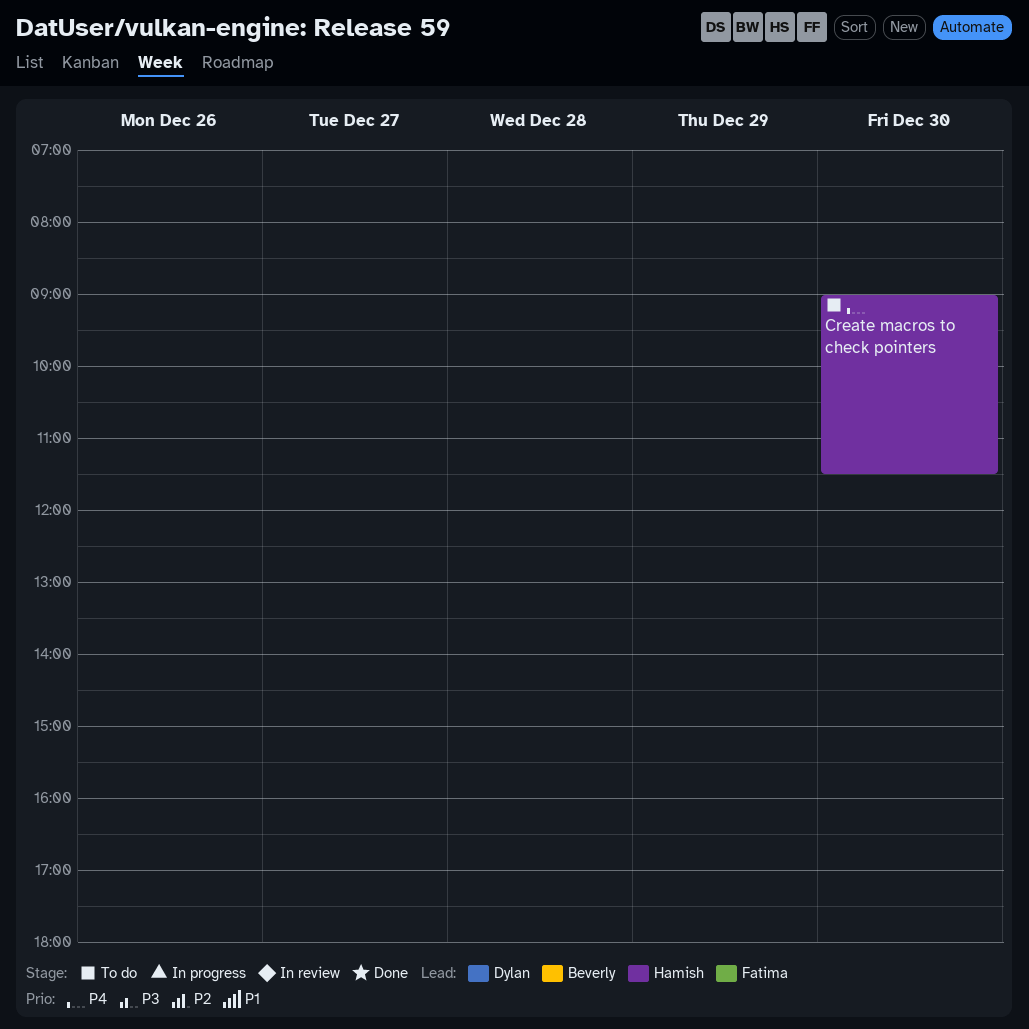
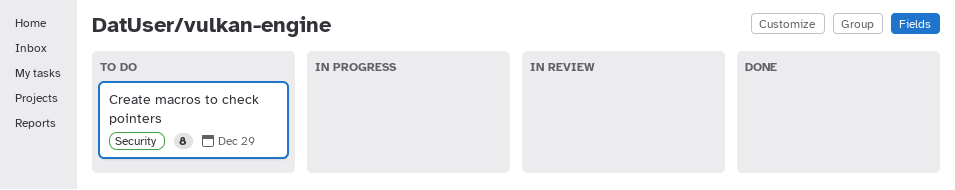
Create macros to check pointers, day: Dec 30 -> Dec 29

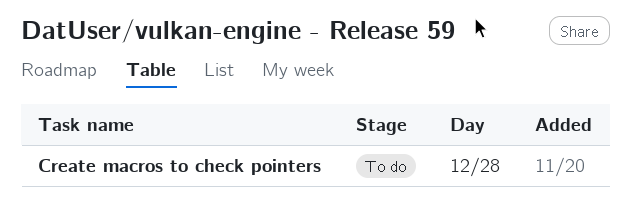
Create macros to check pointers, day: Dec 29 -> Dec 28

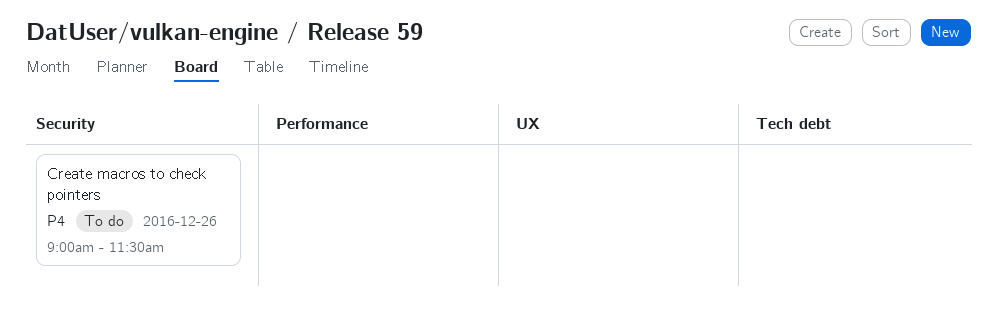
Create macros to check pointers, day: Dec 28 -> Dec 26

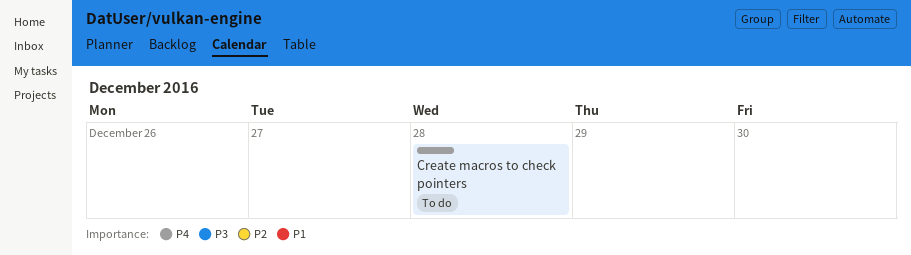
Create macros to check pointers, day: Dec 26 -> Dec 28

